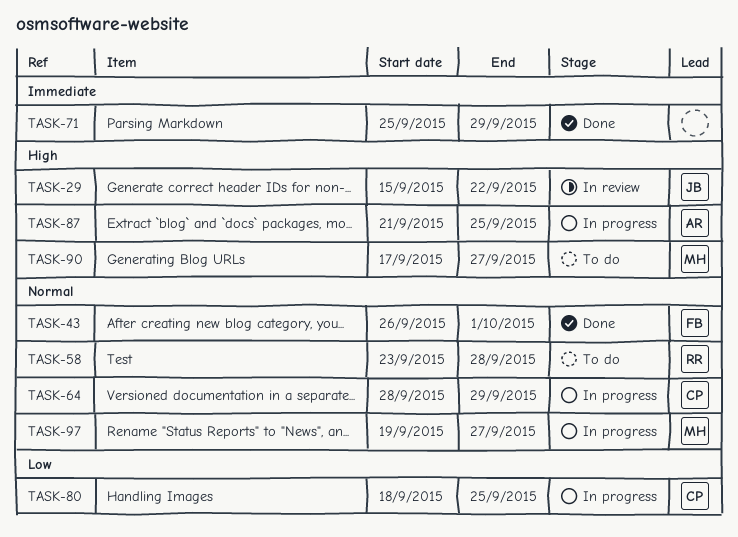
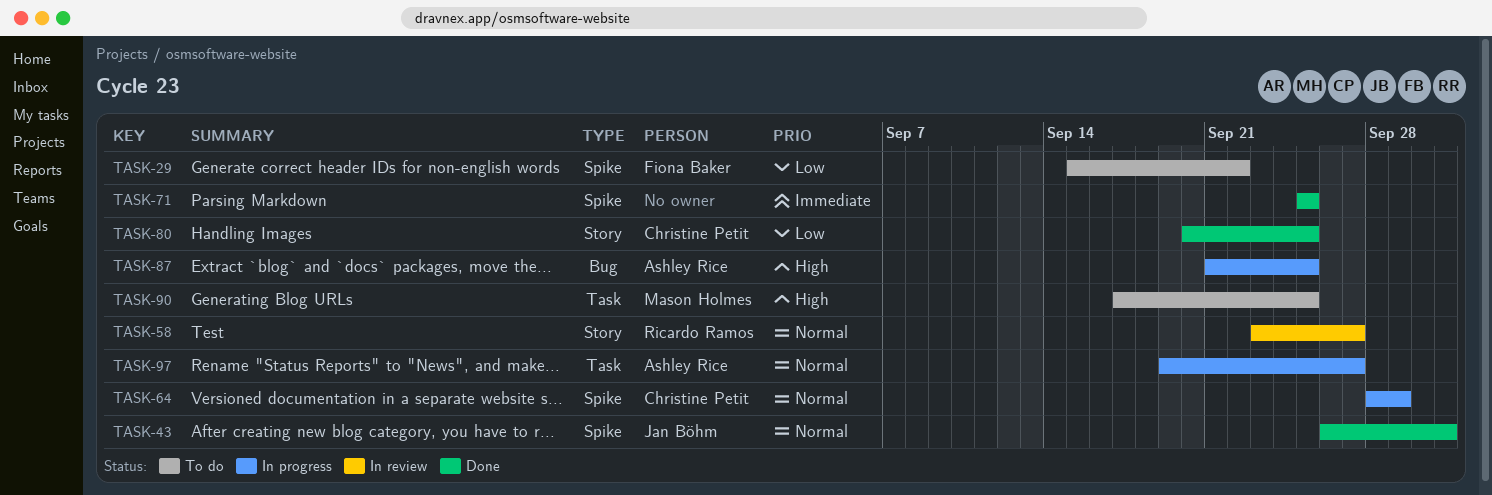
TASK-29, status: In review -> To do
TASK-29, owner: Jan Böhm -> Fiona Baker
TASK-29, priority: High -> Low
TASK-43, owner: Fiona Baker -> Jan Böhm
TASK-58, status: To do -> In review
TASK-58, due: Sep 28 -> Sep 27
TASK-71, due: Sep 29 -> Sep 25
TASK-80, status: In progress -> Done
TASK-80, start: Sep 18 -> Sep 20
TASK-90, due: Sep 27 -> Sep 25
TASK-97, owner: Mason Holmes -> Ashley Rice

